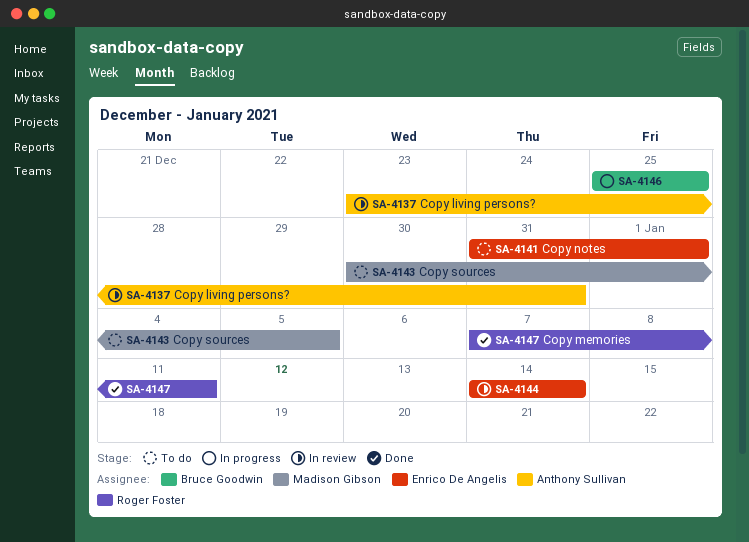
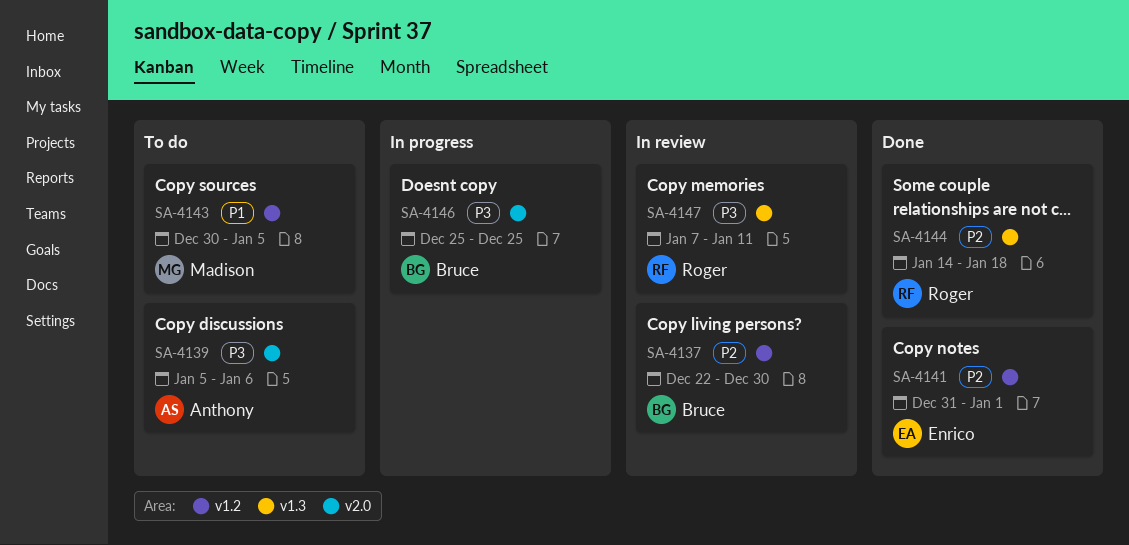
SA-4137, owner: Anthony Sullivan -> Bruce Goodwin
SA-4137, start: Dec 23 -> Dec 22
SA-4137, due: Dec 31 -> Dec 30
SA-4139: none -> present
SA-4141, status: To do -> Done
SA-4144, status: In review -> Done
SA-4144, owner: Enrico De Angelis -> Roger Foster
SA-4144, due: Jan 14 -> Jan 18
SA-4147, status: Done -> In review

